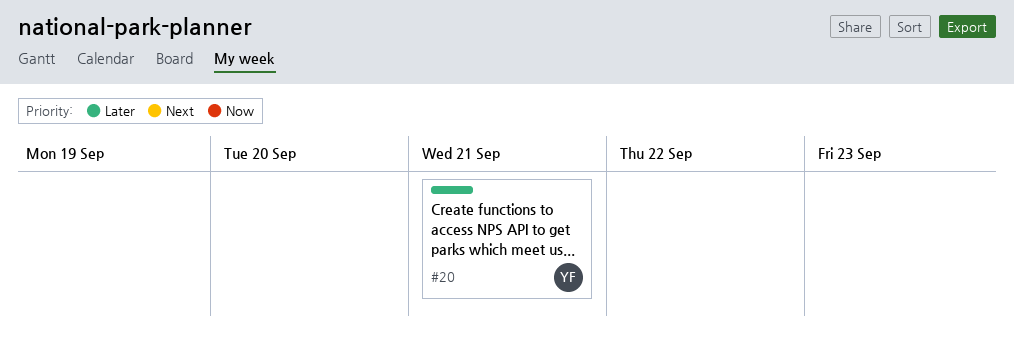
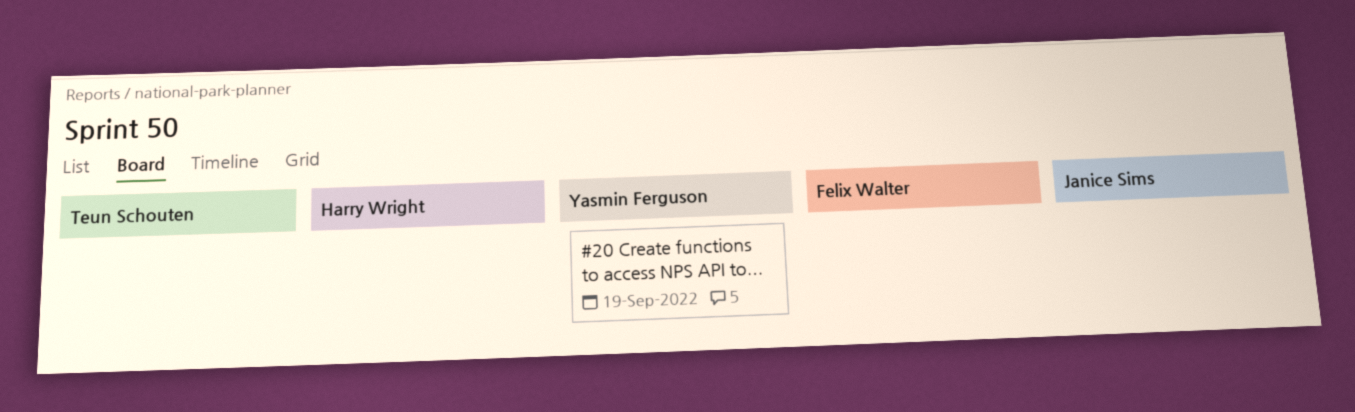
#20, due: Sep 21 -> Sep 19

